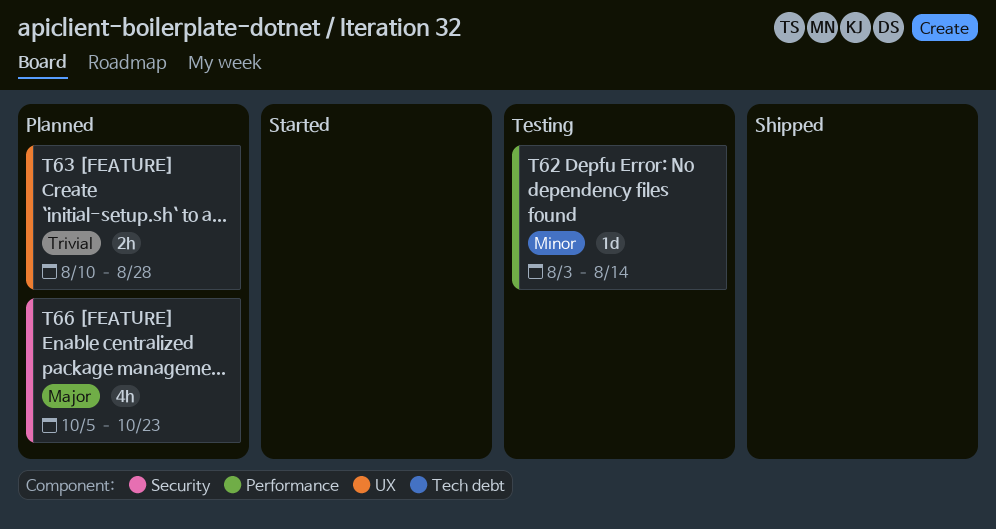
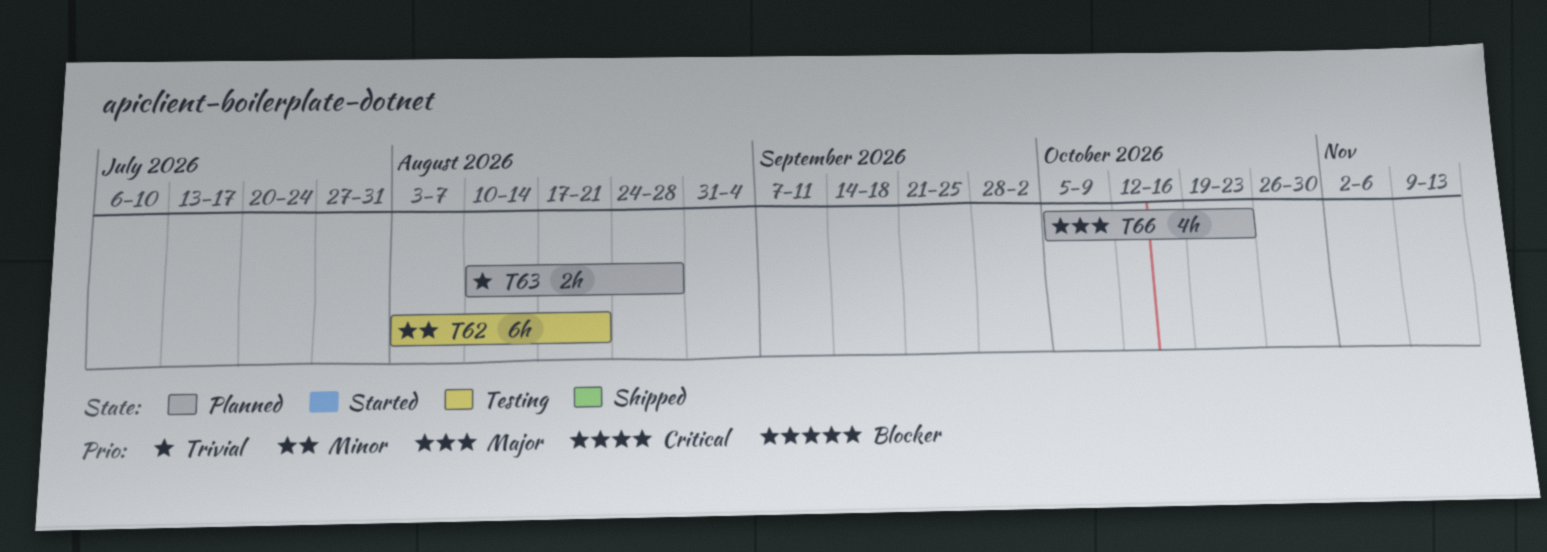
T62, estimate: 1d -> 6h
T62, due: Aug 14 -> Aug 21

